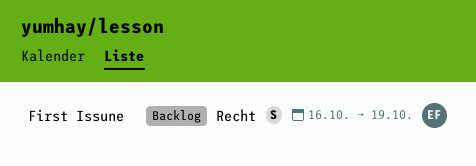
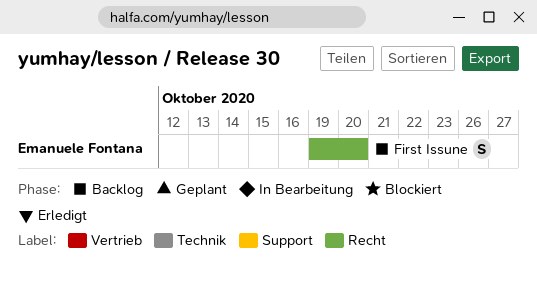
First Issune, start: Oct 16 -> Oct 19
First Issune, due: Oct 19 -> Oct 20

